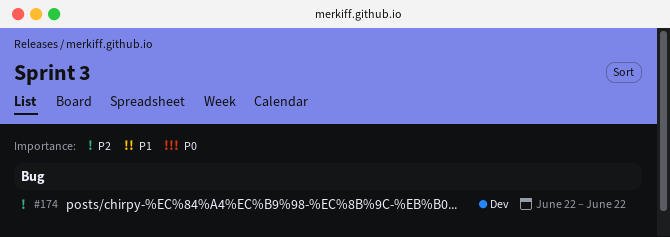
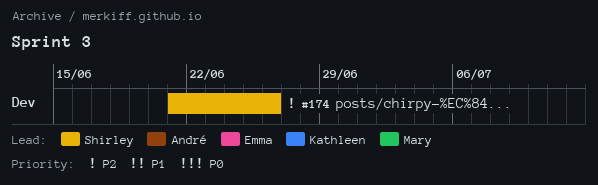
#174, start: Jun 22 -> Jun 21
#174, due: Jun 22 -> Jun 26

